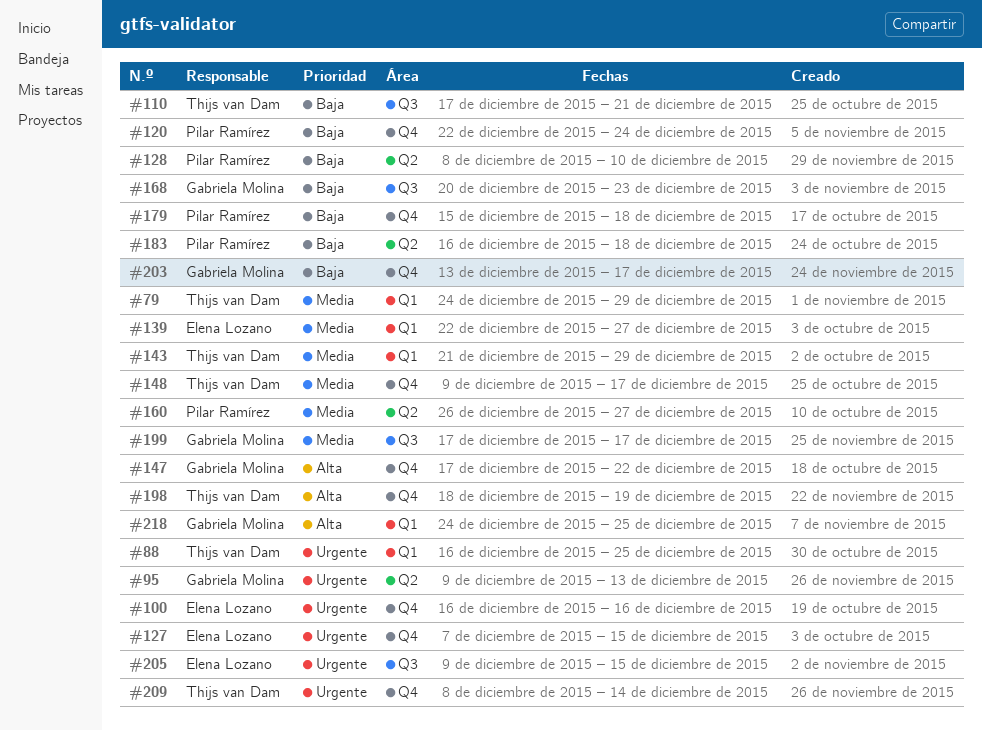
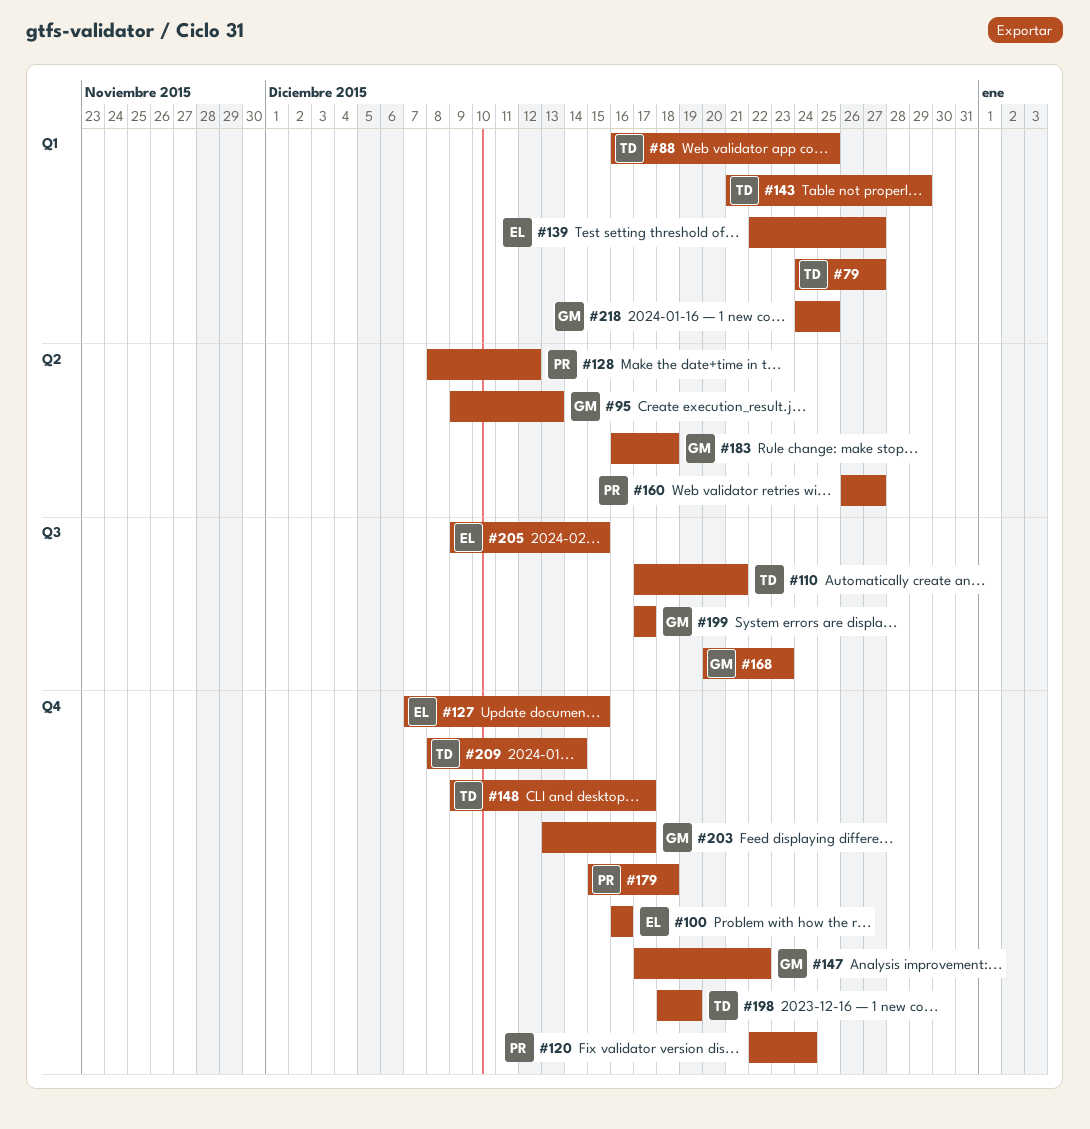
#79, due: Dec 29 -> Dec 27
#128, due: Dec 10 -> Dec 12
#183, owner: Pilar Ramírez -> Gabriela Molina

